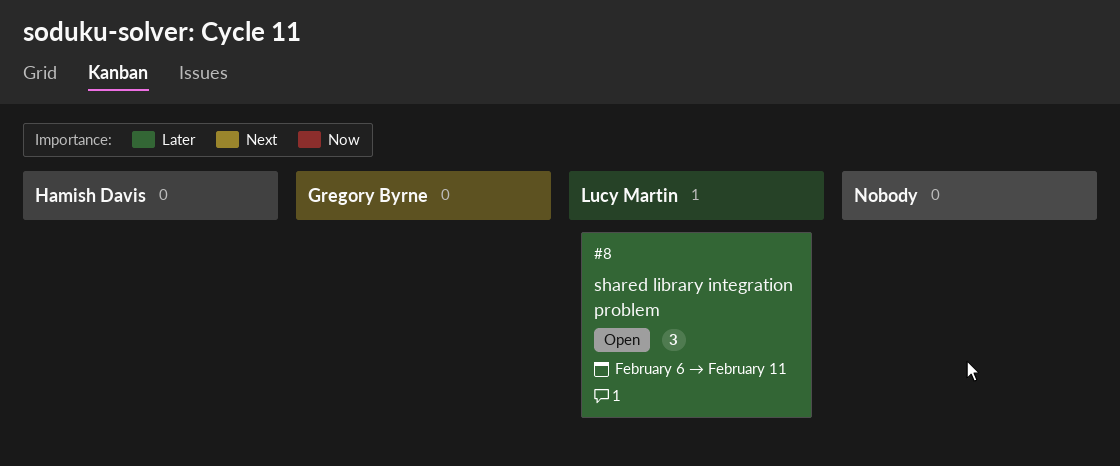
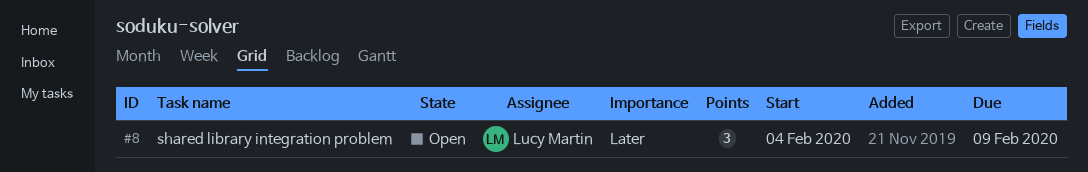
#8, start: Feb 6 -> Feb 4
#8, due: Feb 11 -> Feb 9

